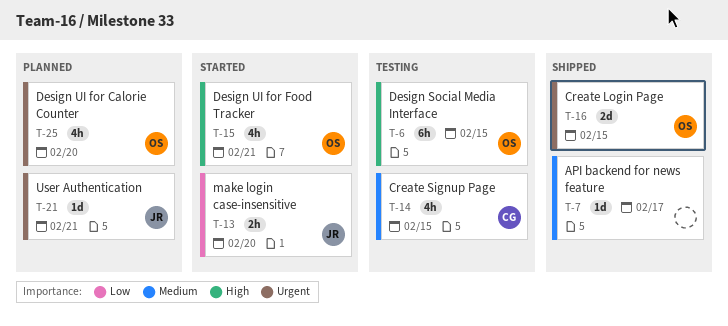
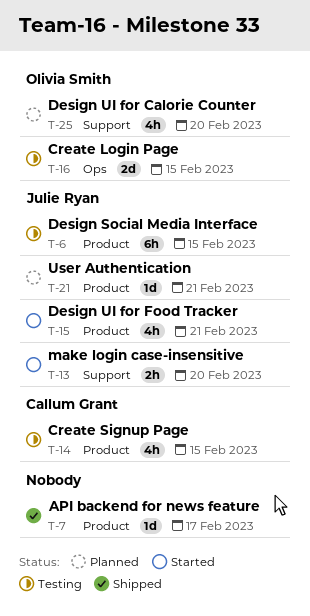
T-6, owner: Olivia Smith -> Julie Ryan
T-15, owner: Olivia Smith -> Julie Ryan
T-16, status: Shipped -> Testing

